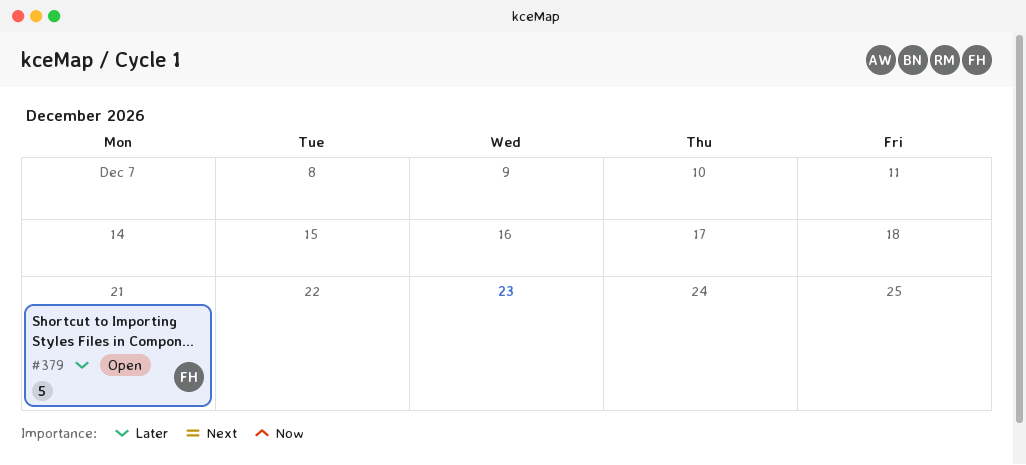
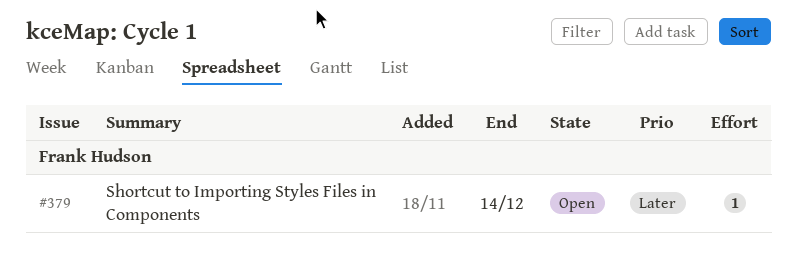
#379, estimate: 5 -> 1
#379, due: Dec 21 -> Dec 14

